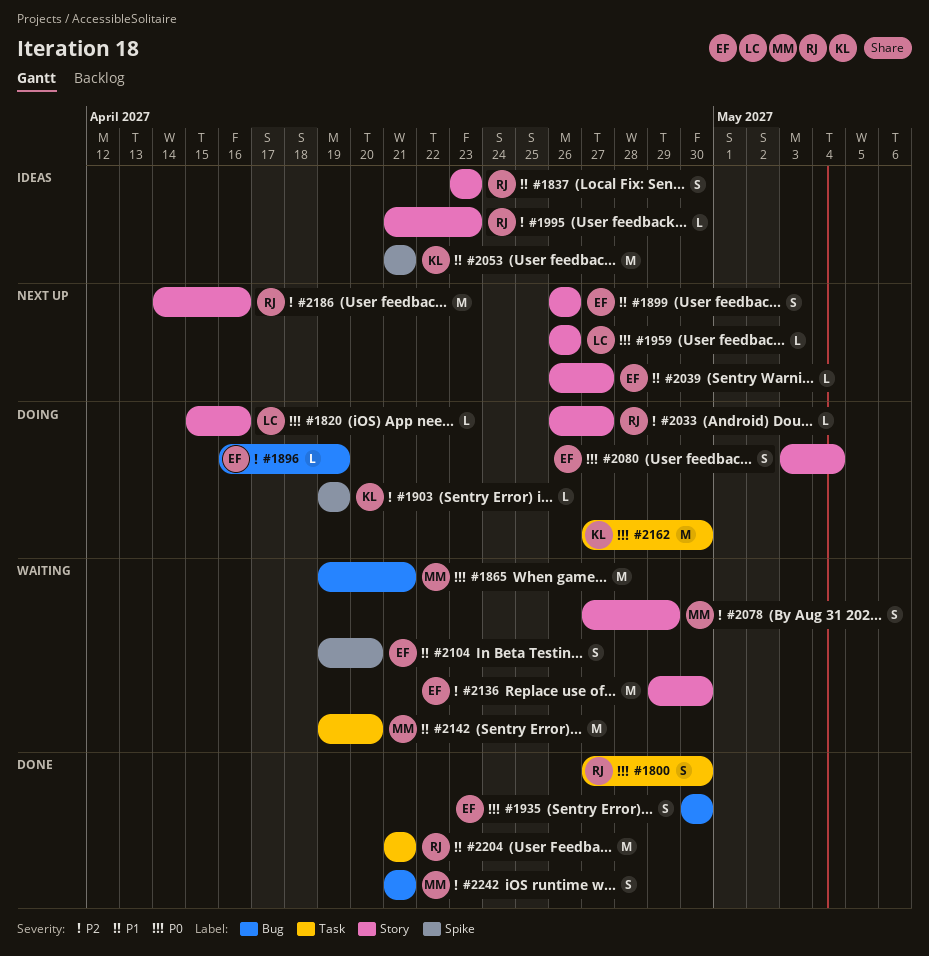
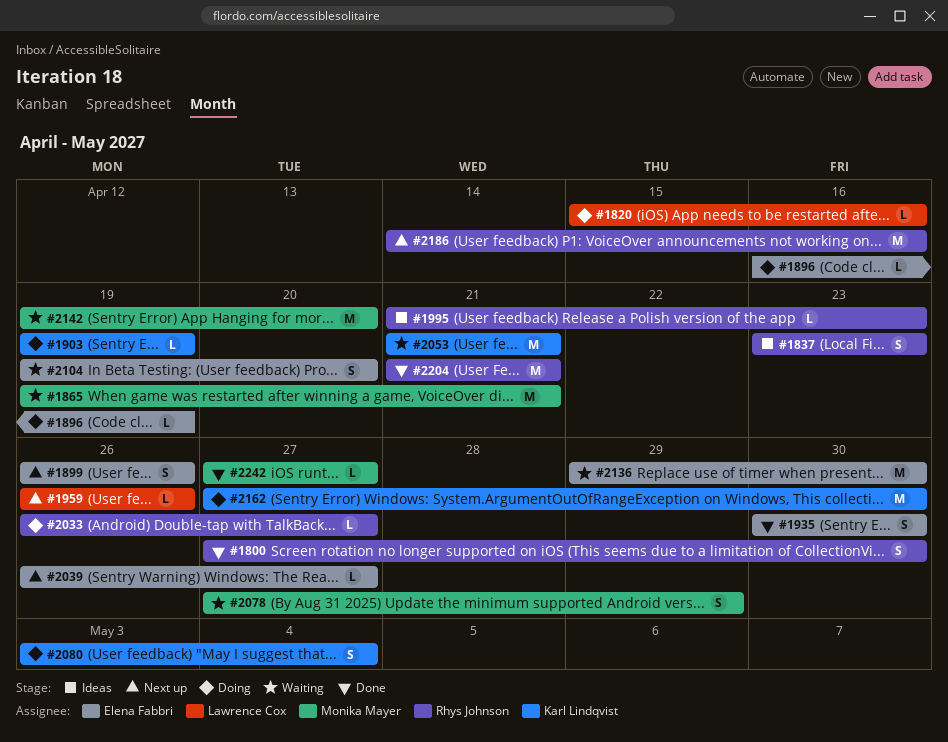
#2053, status: Ideas -> Waiting
#2080, owner: Elena Fabbri -> Karl Lindqvist
#2242, estimate: S -> L
#2242, start: Apr 21 -> Apr 27
#2242, due: Apr 21 -> Apr 27

